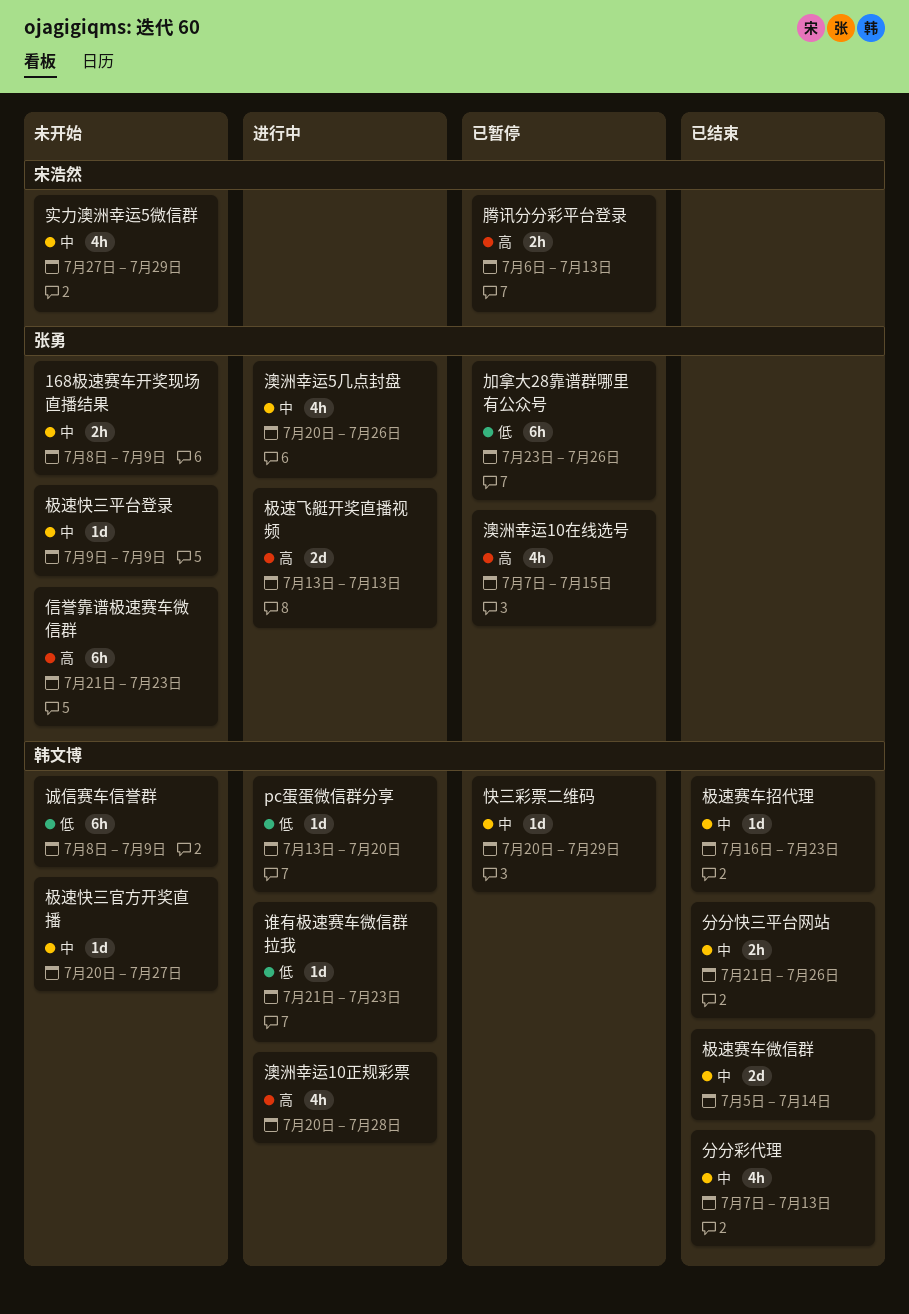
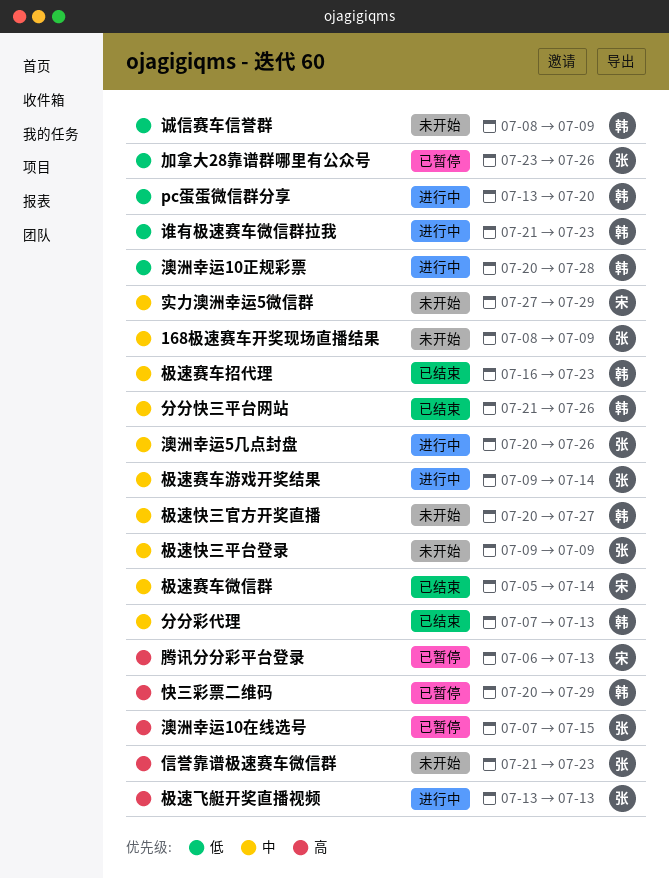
快三彩票二维码, priority: 中 -> 高
极速赛车微信群, owner: 韩文博 -> 宋浩然
极速赛车游戏开奖结果: none -> present
澳洲幸运10正规彩票, priority: 高 -> 低

